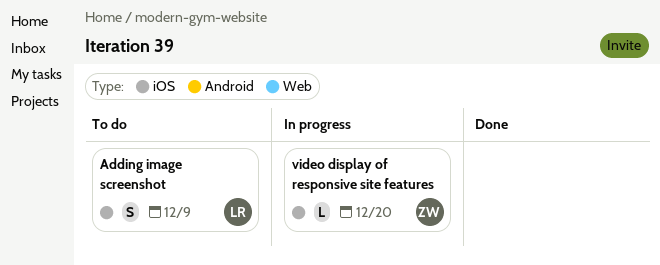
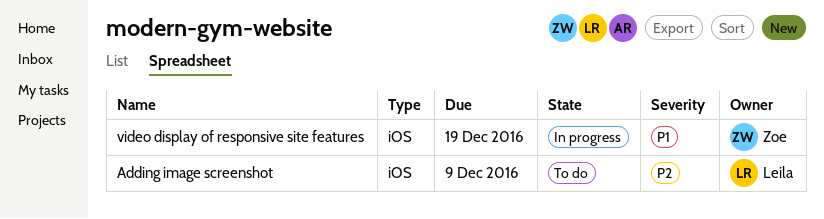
video display of responsive site features, due: Dec 20 -> Dec 19

